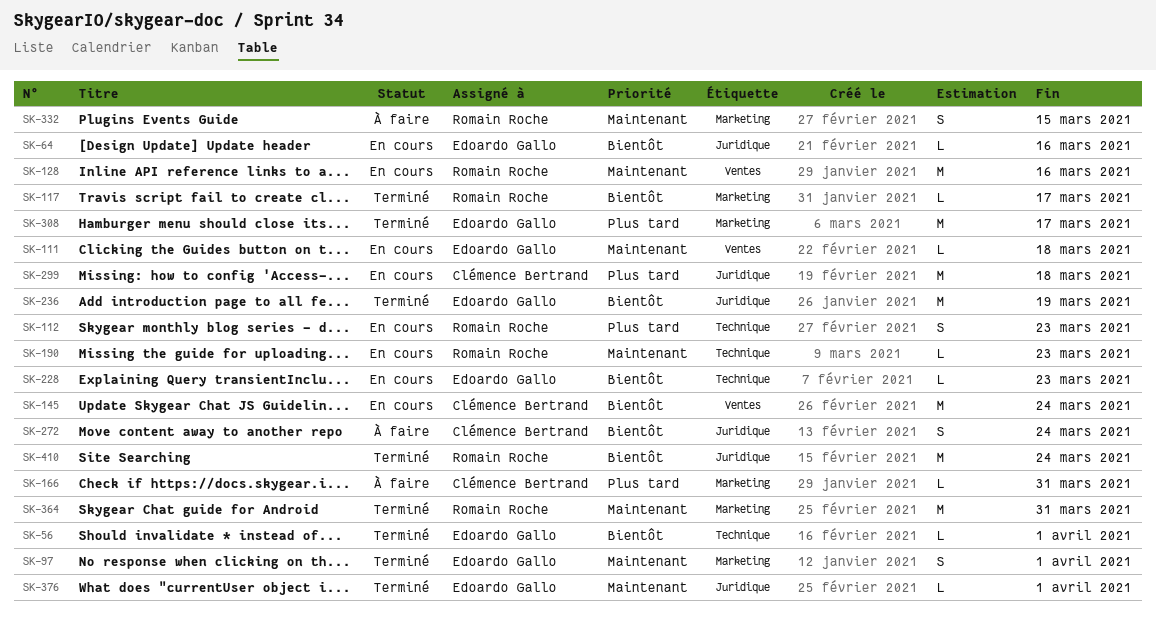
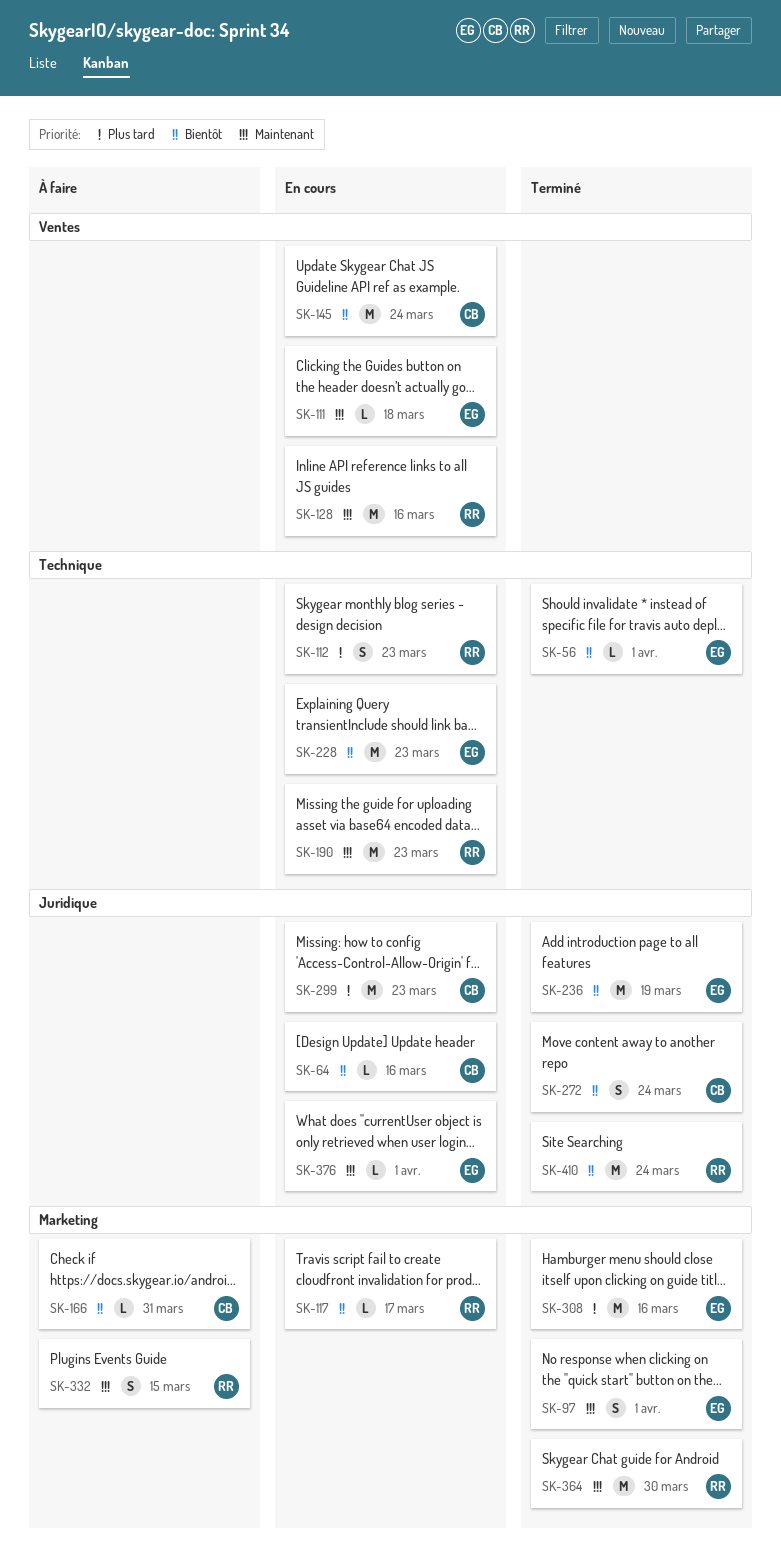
SK-64, owner: Edoardo Gallo -> Clémence Bertrand
SK-117, status: Terminé -> En cours
SK-166, priority: Plus tard -> Bientôt
SK-190, estimate: L -> M
SK-228, estimate: L -> M
SK-272, status: À faire -> Terminé
SK-299, due: Mar 18 -> Mar 23
SK-308, due: Mar 17 -> Mar 16
SK-364, due: Mar 31 -> Mar 30
SK-376, status: Terminé -> En cours

